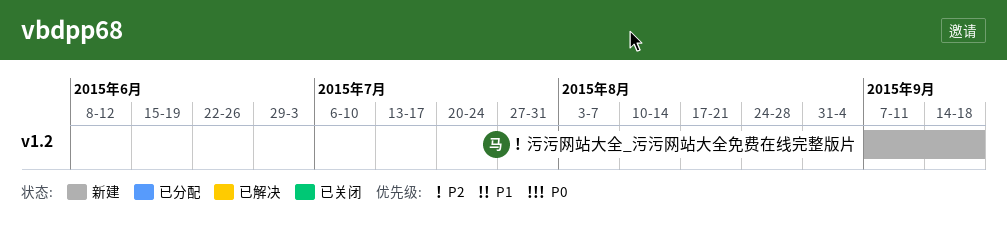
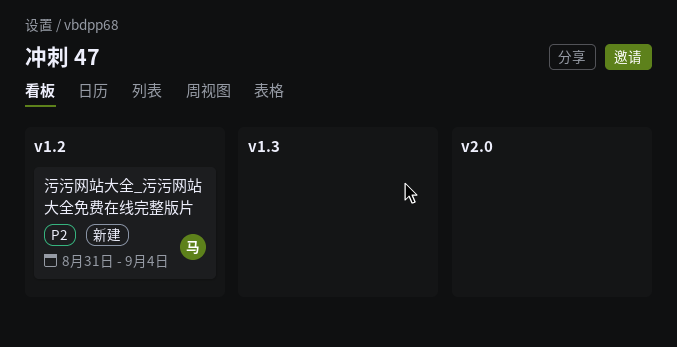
污污网站大全_污污网站大全免费在线完整版片, start: Sep 7 -> Aug 31
污污网站大全_污污网站大全免费在线完整版片, due: Sep 18 -> Sep 4

